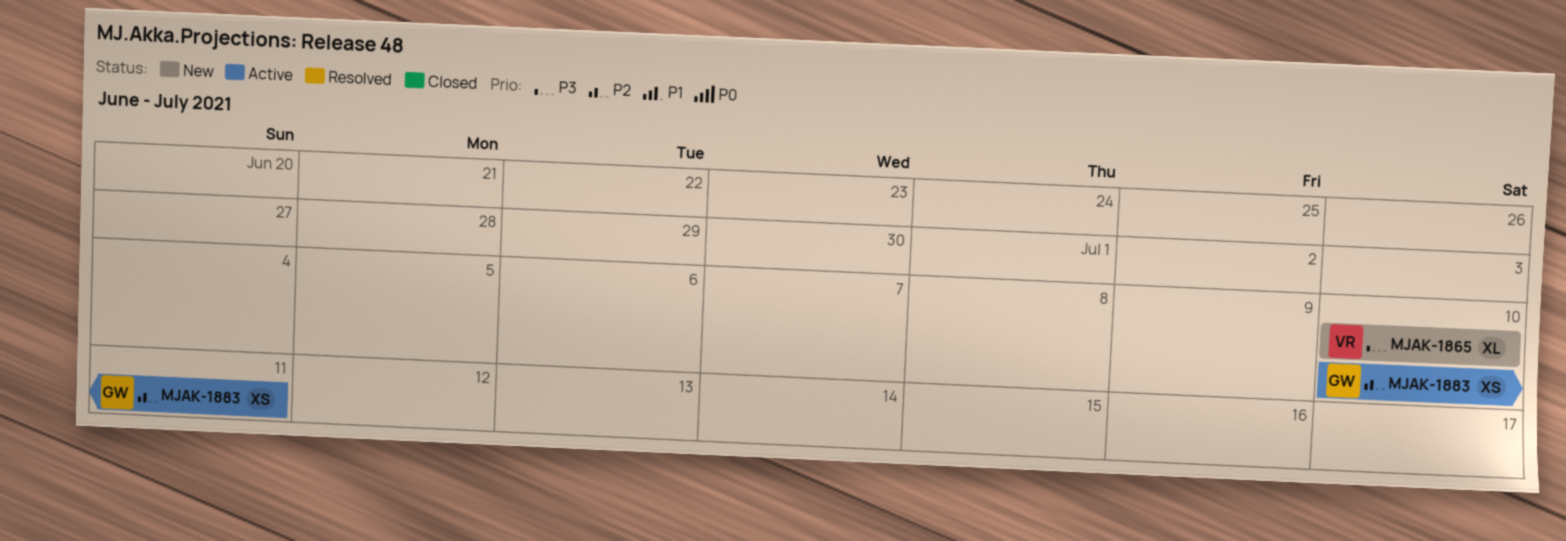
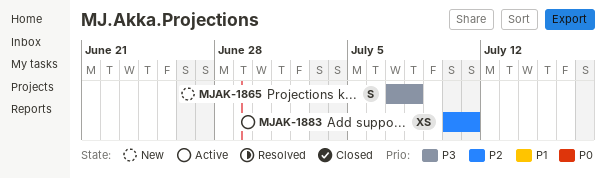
MJAK-1865, estimate: XL -> S
MJAK-1865, start: Jul 10 -> Jul 7
MJAK-1865, due: Jul 10 -> Jul 8

